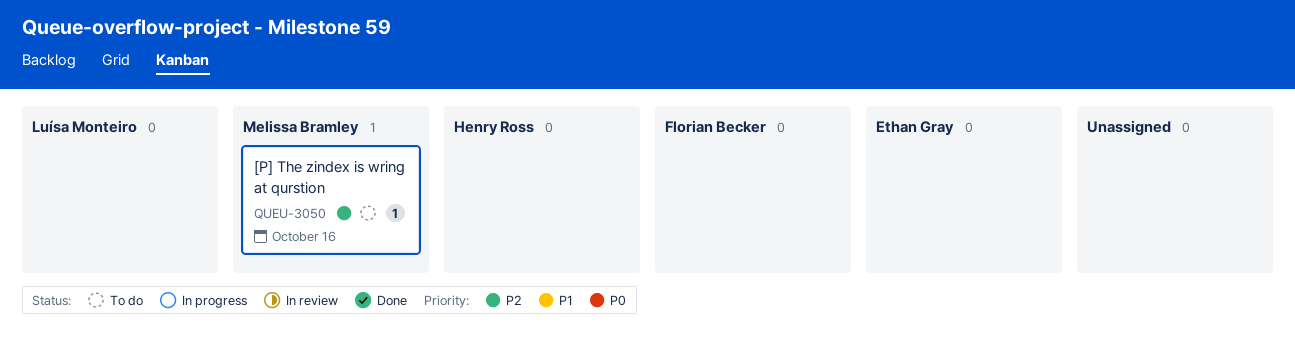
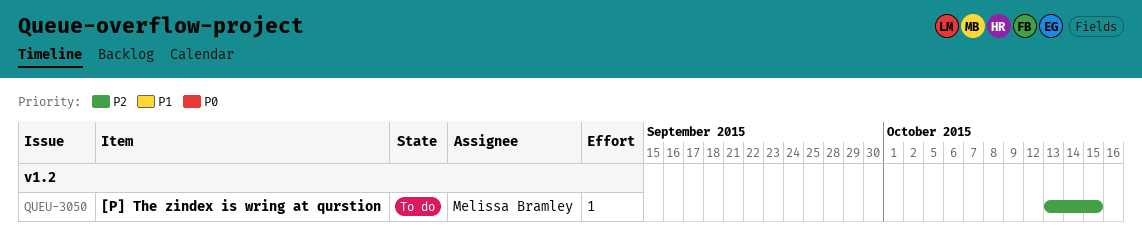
QUEU-3050, due: Oct 16 -> Oct 15

